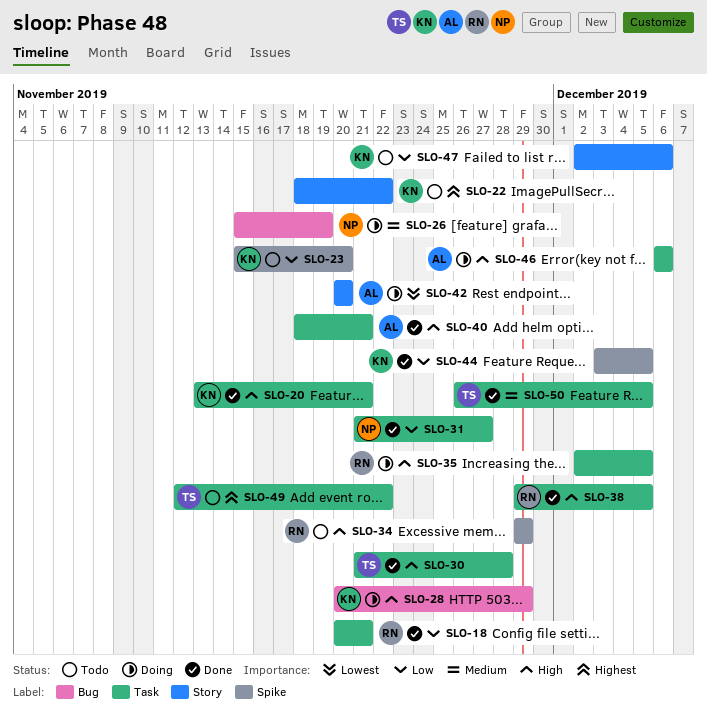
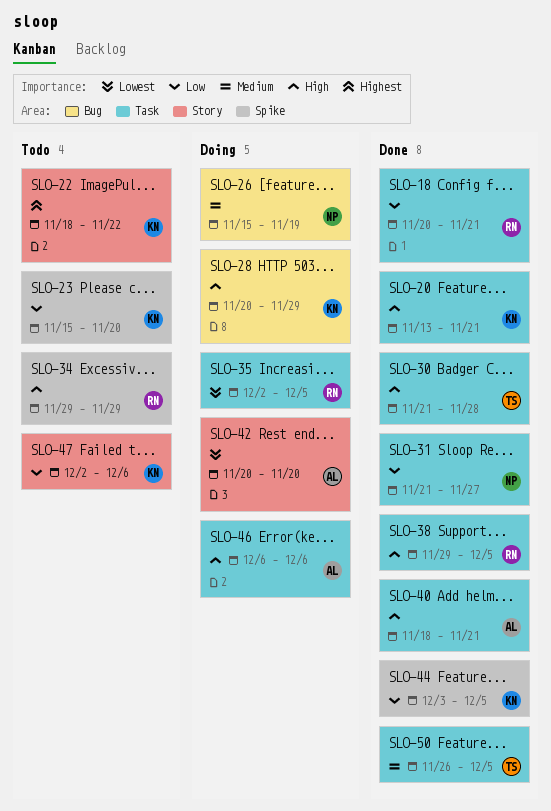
SLO-35, priority: High -> Lowest
SLO-49: present -> none

